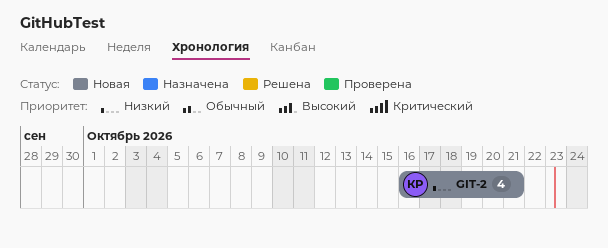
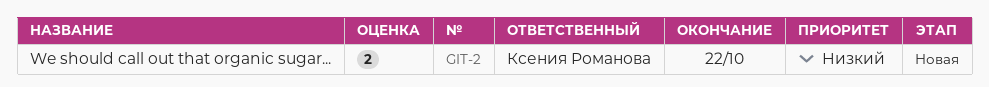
GIT-2, estimate: 4 -> 2
GIT-2, due: Oct 21 -> Oct 22

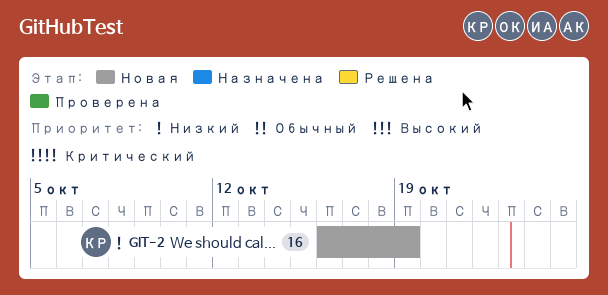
GIT-2, estimate: 2 -> 16
GIT-2, due: Oct 22 -> Oct 19

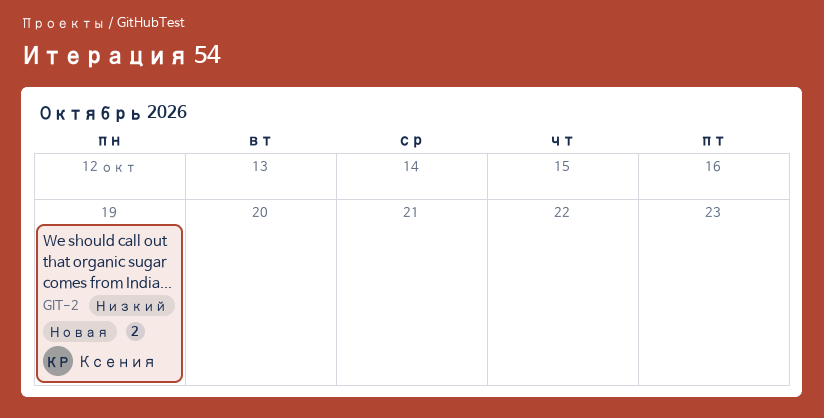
GIT-2, estimate: 16 -> 2

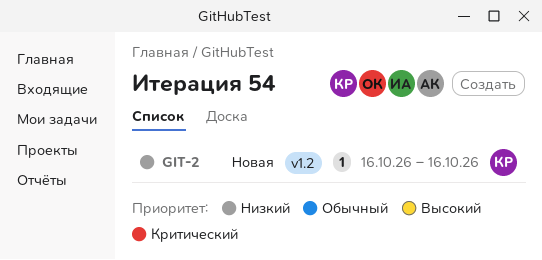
GIT-2, estimate: 2 -> 1
GIT-2, due: Oct 19 -> Oct 16

